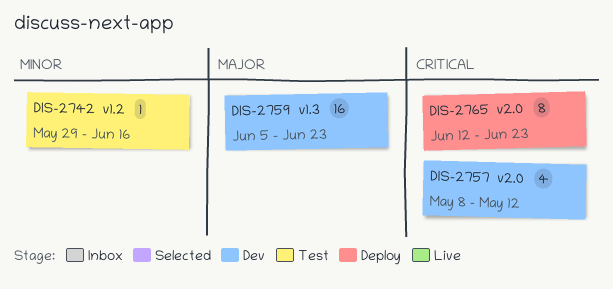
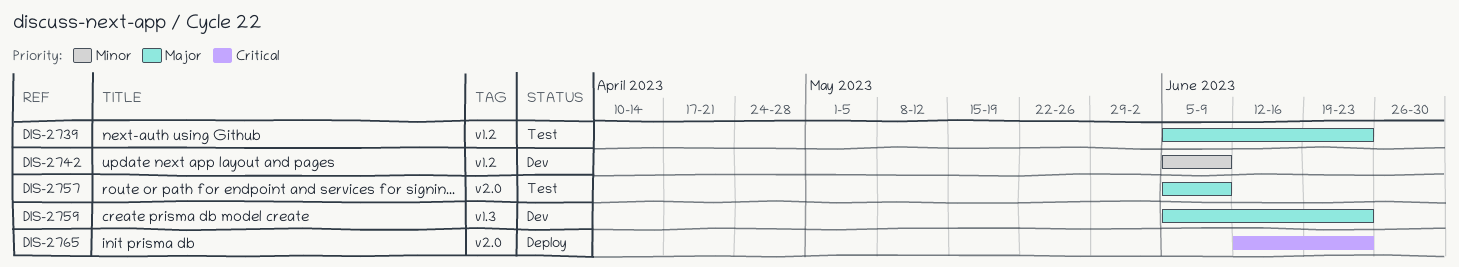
DIS-2739: none -> present
DIS-2742, status: Test -> Dev
DIS-2742, start: May 29 -> Jun 5
DIS-2742, due: Jun 16 -> Jun 9
DIS-2757, status: Dev -> Test
DIS-2757, priority: Critical -> Major
DIS-2757, start: May 8 -> Jun 5
DIS-2757, due: May 12 -> Jun 9

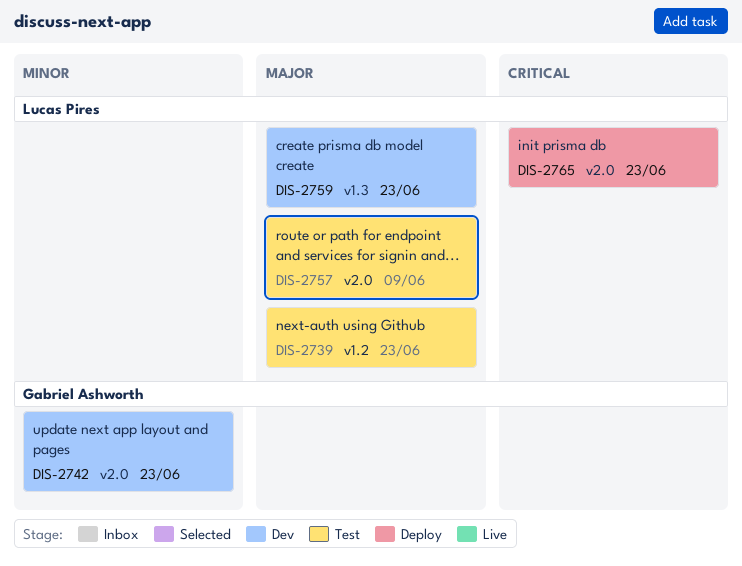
DIS-2742, label: v1.2 -> v2.0
DIS-2742, due: Jun 9 -> Jun 23

